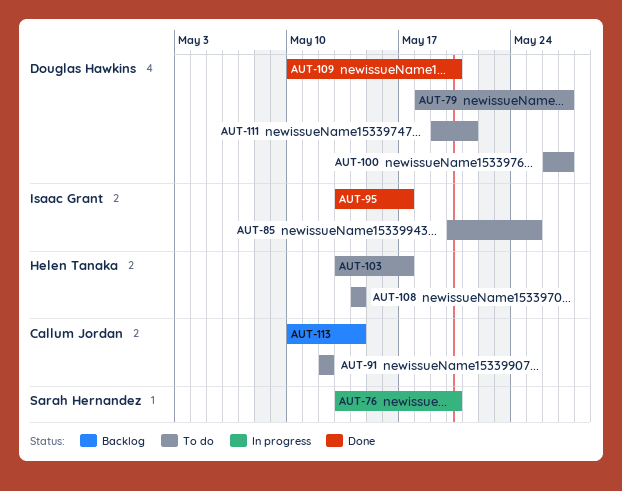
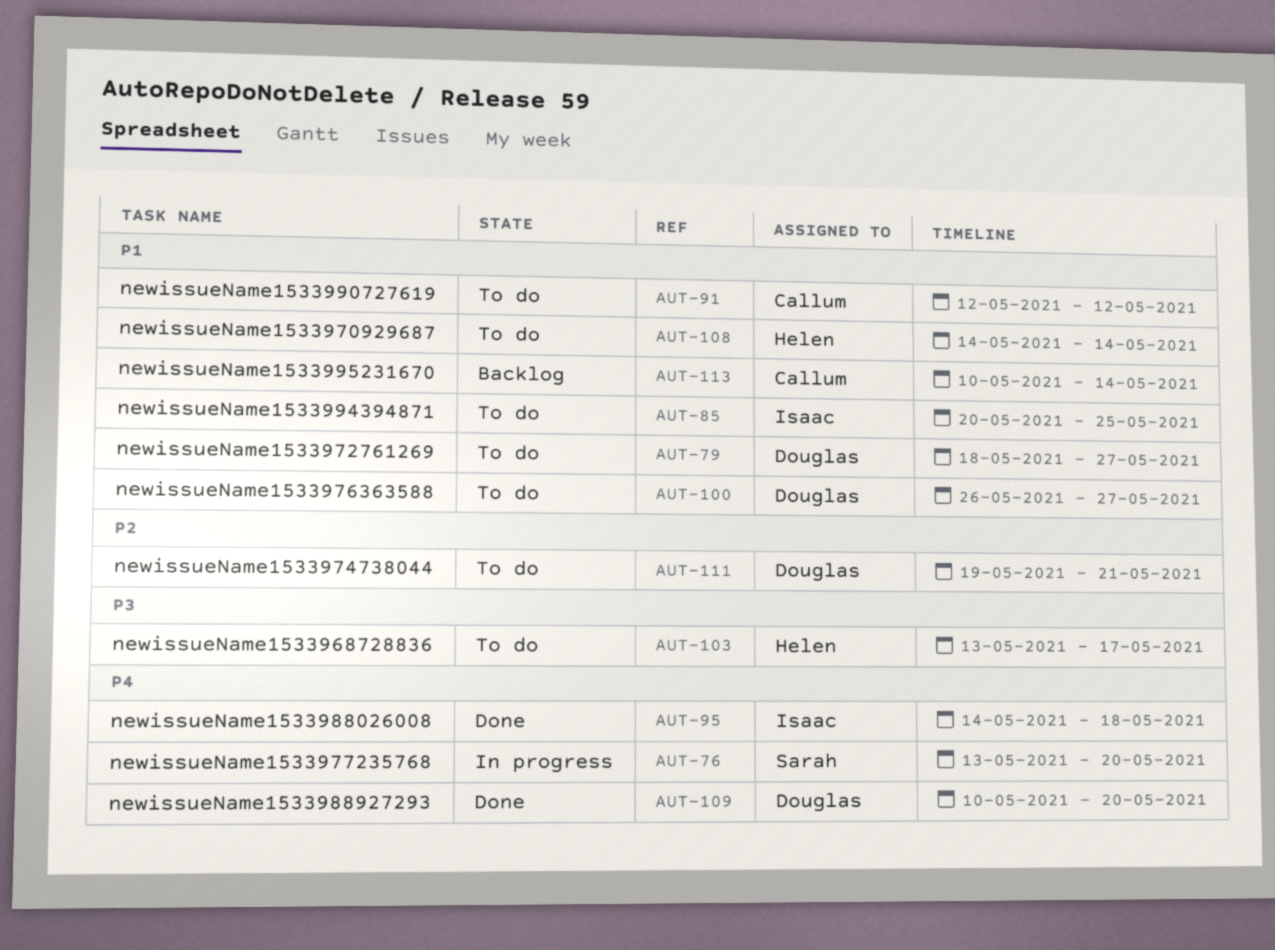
AUT-95, start: May 13 -> May 14
AUT-95, due: May 17 -> May 18

